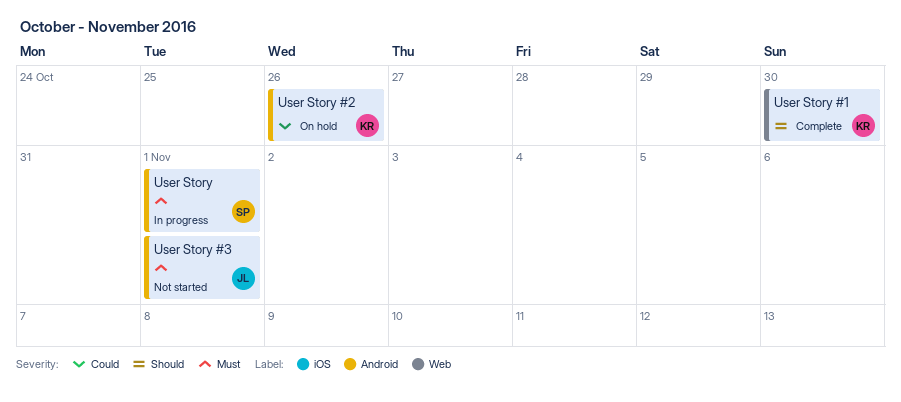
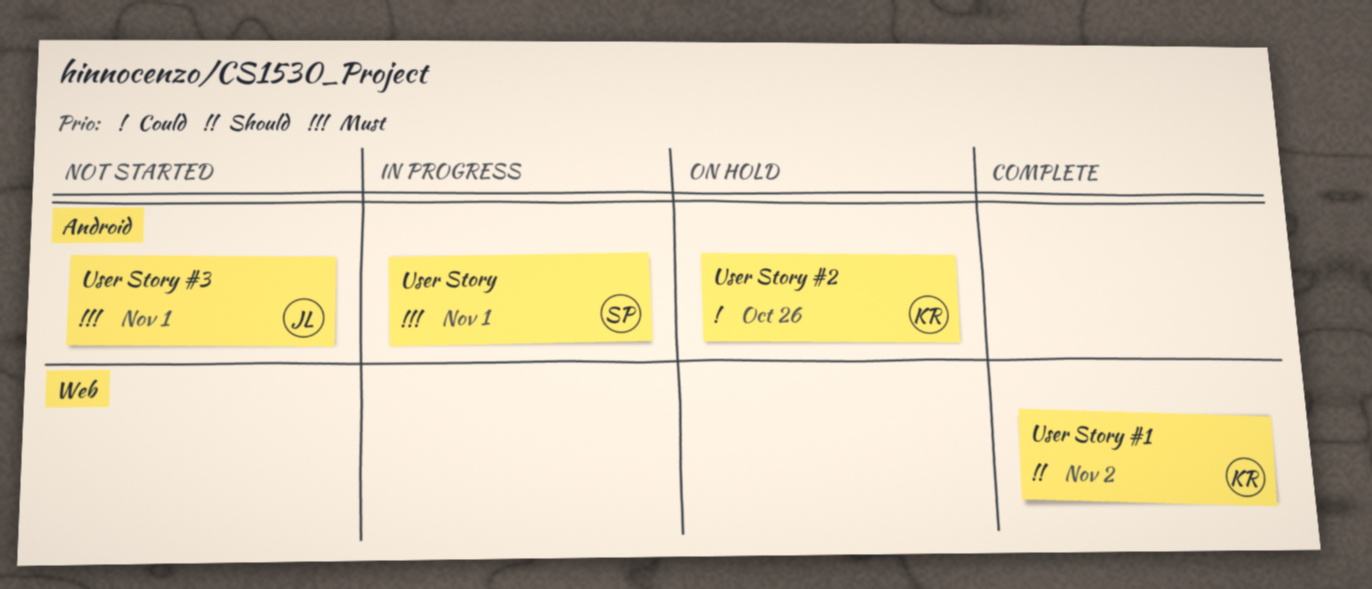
User Story #1, due: Oct 30 -> Nov 2

